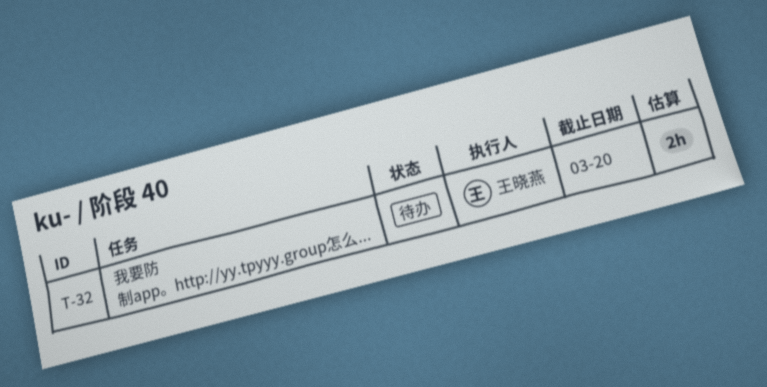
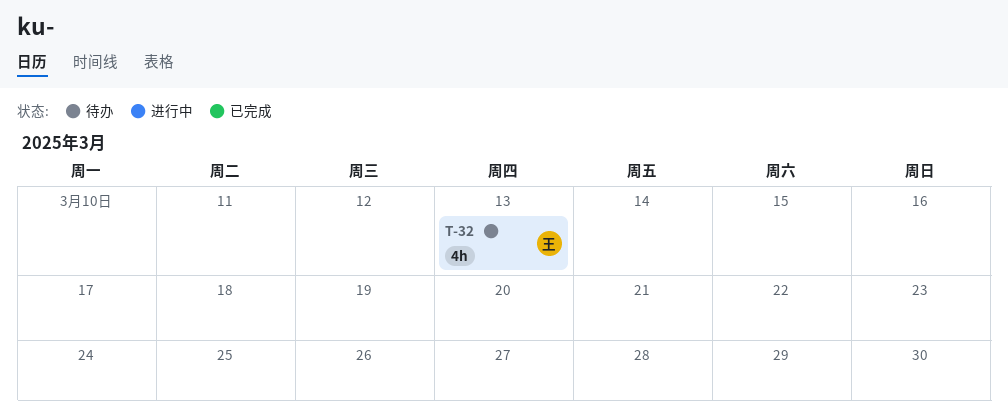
T-32, estimate: 2h -> 4h
T-32, due: Mar 20 -> Mar 13

